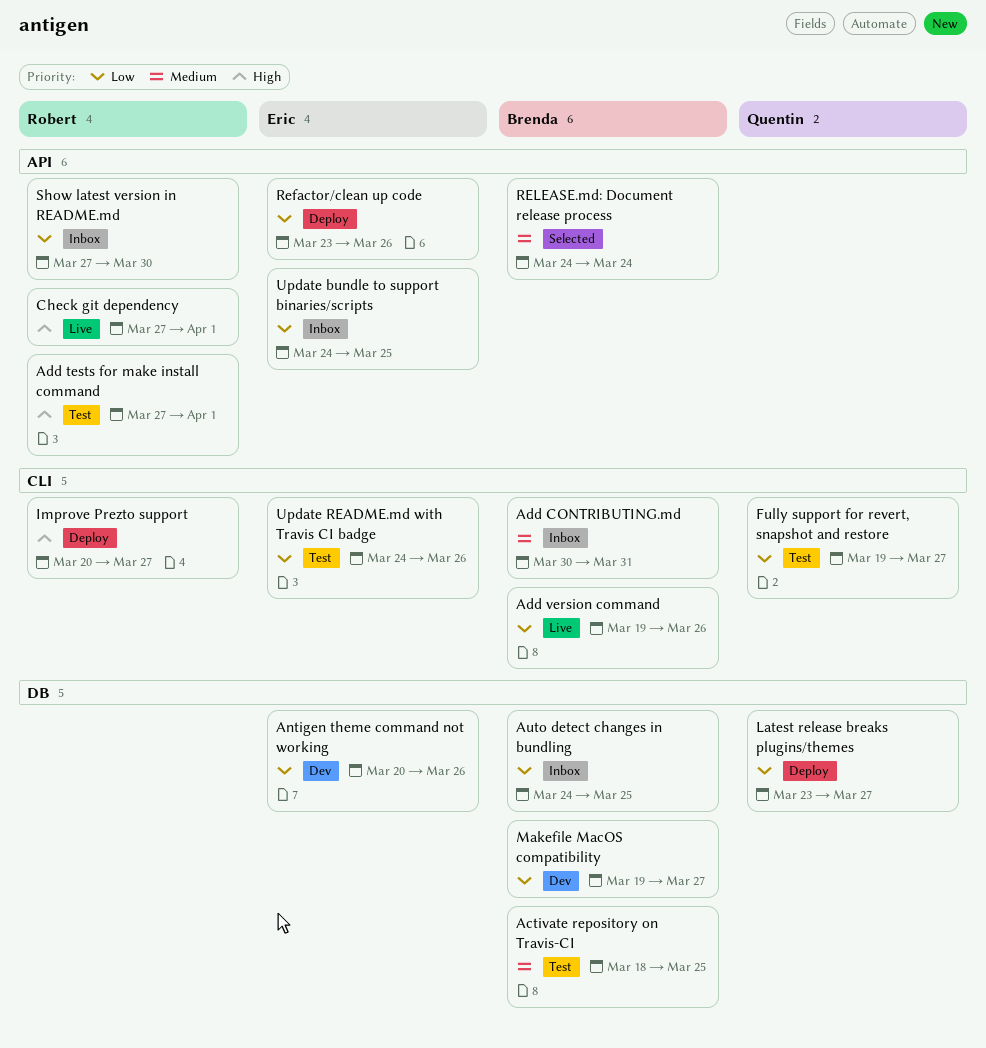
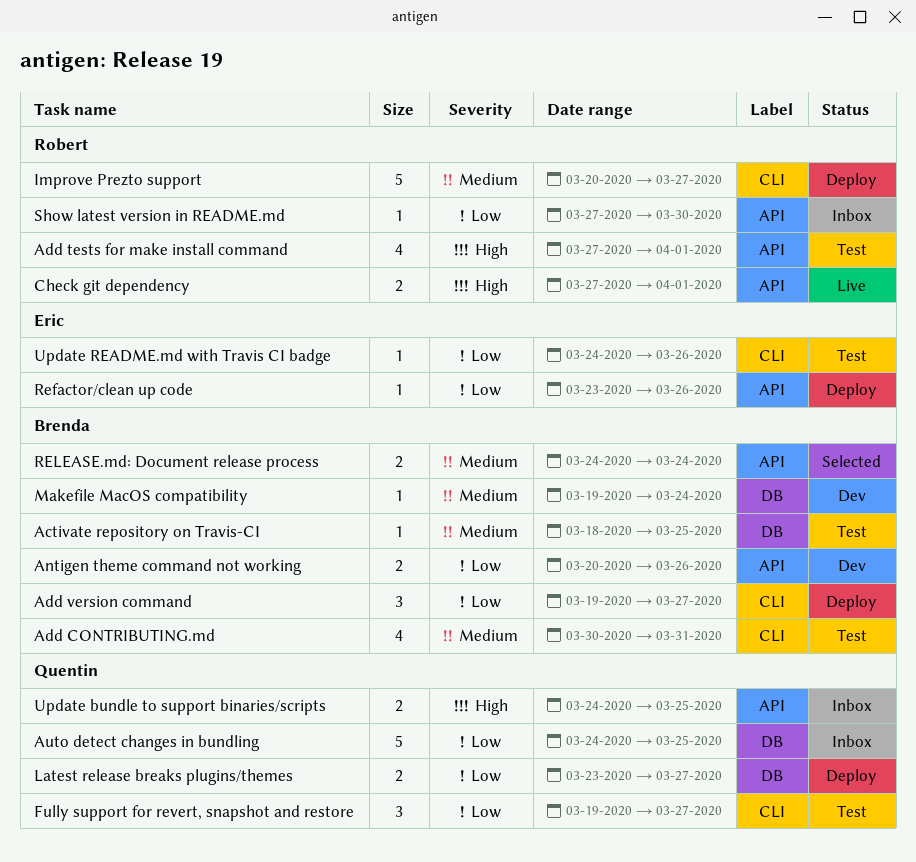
Add CONTRIBUTING.md, status: Inbox -> Test
Add version command, status: Live -> Deploy
Add version command, due: Mar 26 -> Mar 27
Antigen theme command not working, owner: Eric -> Brenda
Antigen theme command not working, label: DB -> API
Auto detect changes in bundling, owner: Brenda -> Quentin
Improve Prezto support, priority: High -> Medium
Makefile MacOS compatibility, priority: Low -> Medium
Makefile MacOS compatibility, due: Mar 27 -> Mar 24
Update bundle to support binaries/scripts, owner: Eric -> Quentin
Update bundle to support binaries/scripts, priority: Low -> High

